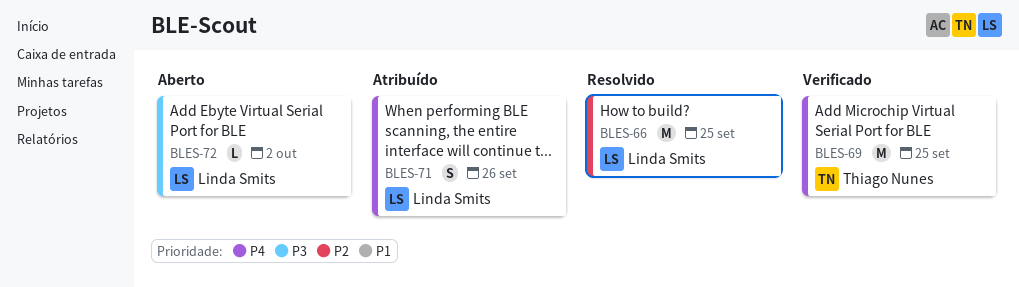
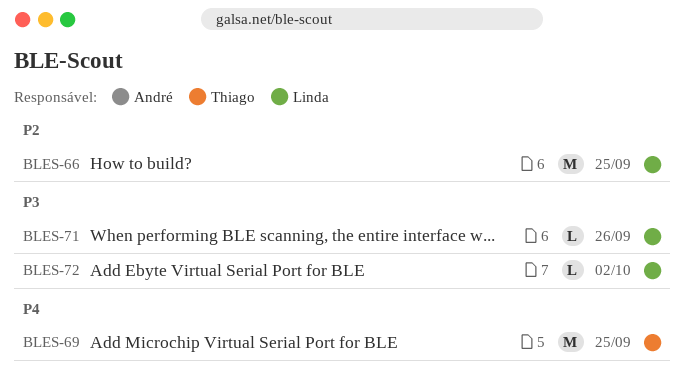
BLES-71, priority: P4 -> P3
BLES-71, estimate: S -> L

